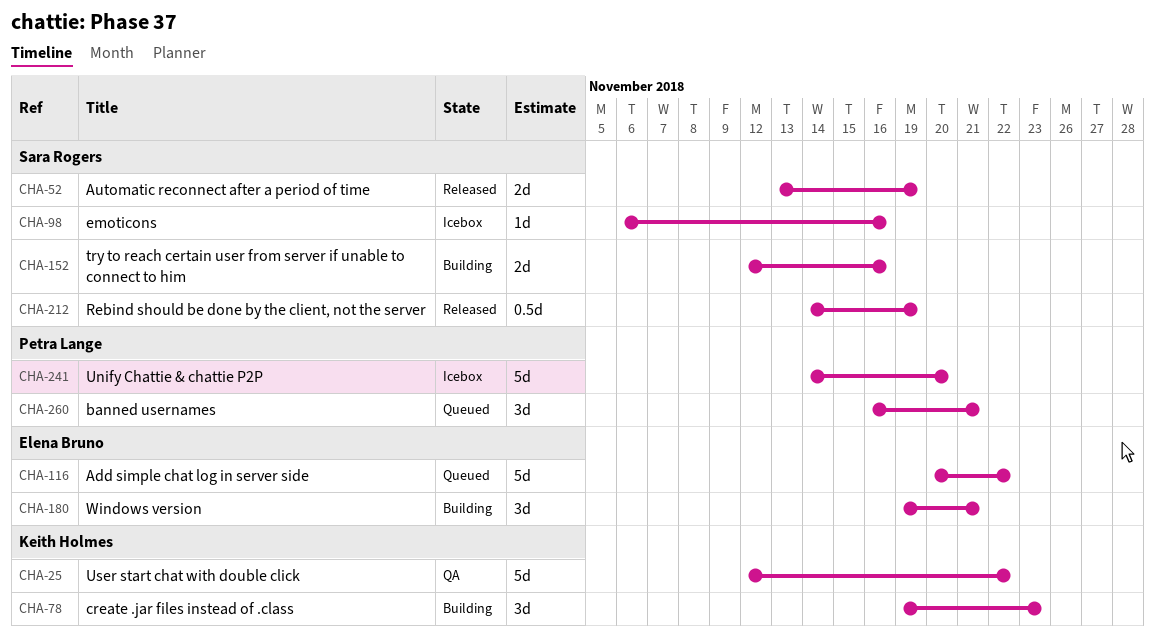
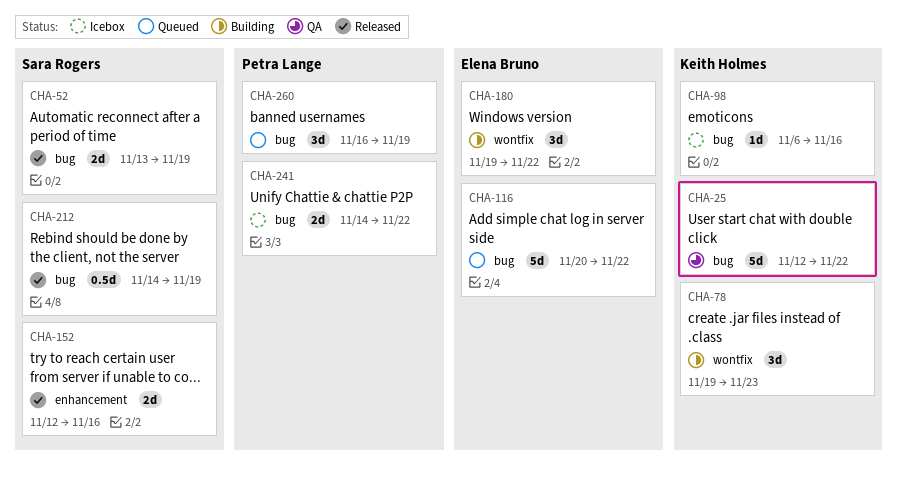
CHA-98, owner: Sara Rogers -> Keith Holmes
CHA-152, status: Building -> Released
CHA-180, due: Nov 21 -> Nov 22
CHA-241, estimate: 5d -> 2d
CHA-241, due: Nov 20 -> Nov 22
CHA-260, due: Nov 21 -> Nov 19

